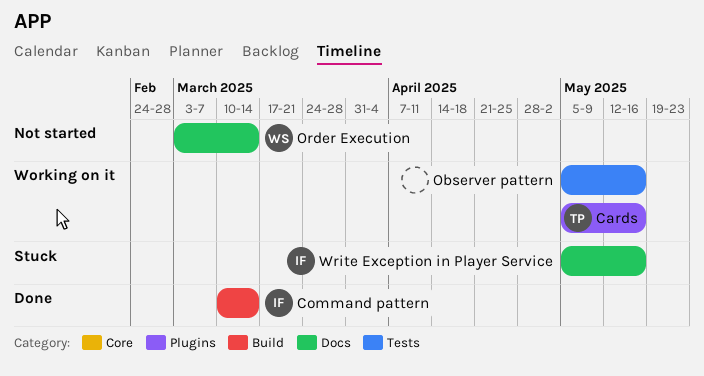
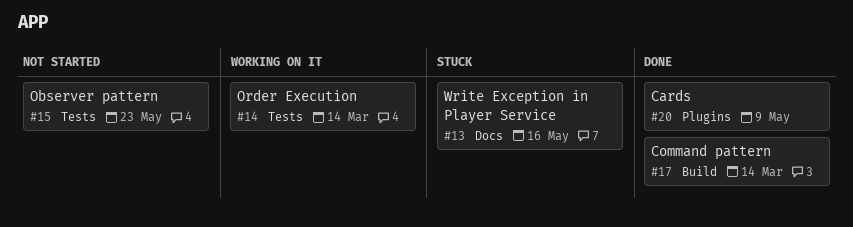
Cards, status: Working on it -> Done
Cards, due: May 16 -> May 9
Observer pattern, status: Working on it -> Not started
Observer pattern, due: May 16 -> May 23
Order Execution, status: Not started -> Working on it
Order Execution, label: Docs -> Tests

